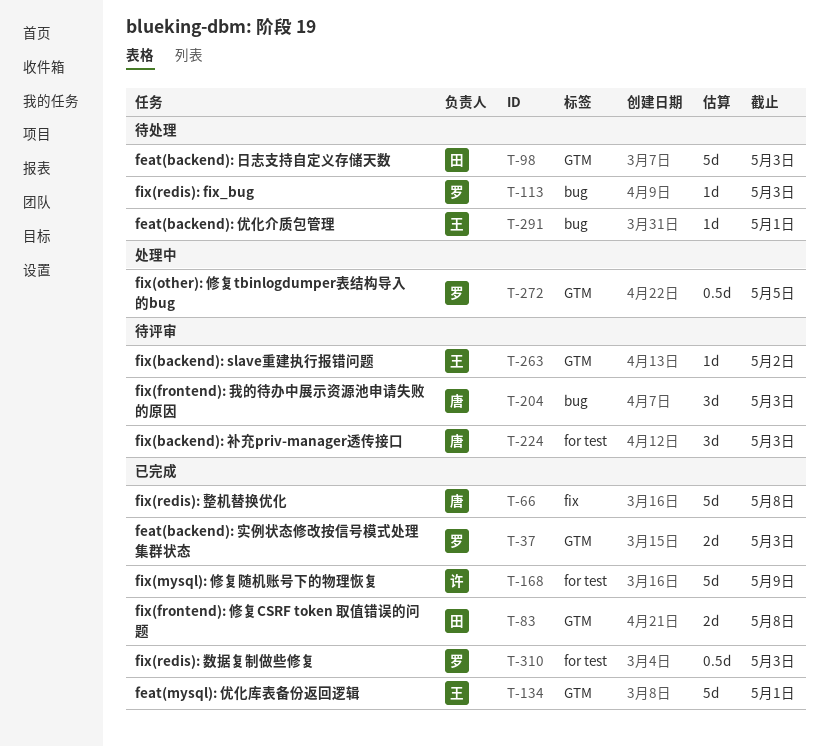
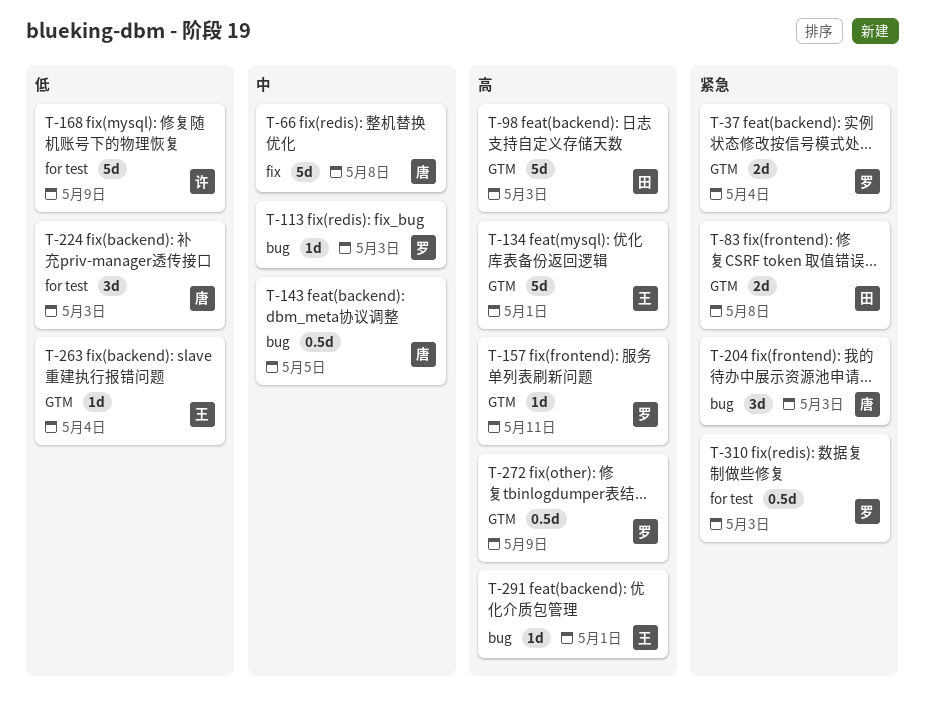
T-37, due: May 3 -> May 4
T-143: none -> present
T-157: none -> present
T-263, due: May 2 -> May 4
T-272, due: May 5 -> May 9

